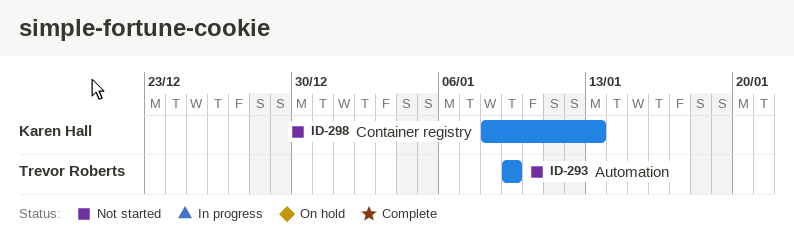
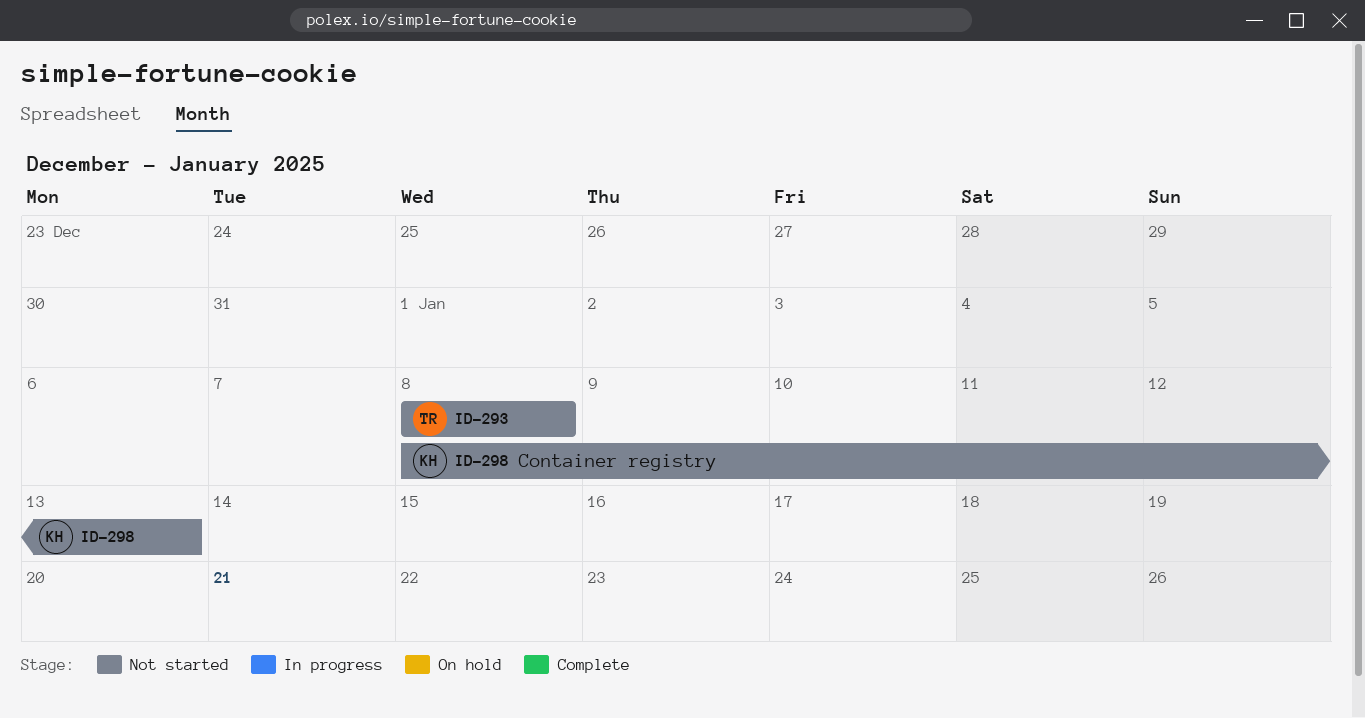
ID-293, start: Jan 9 -> Jan 8
ID-293, due: Jan 9 -> Jan 8

